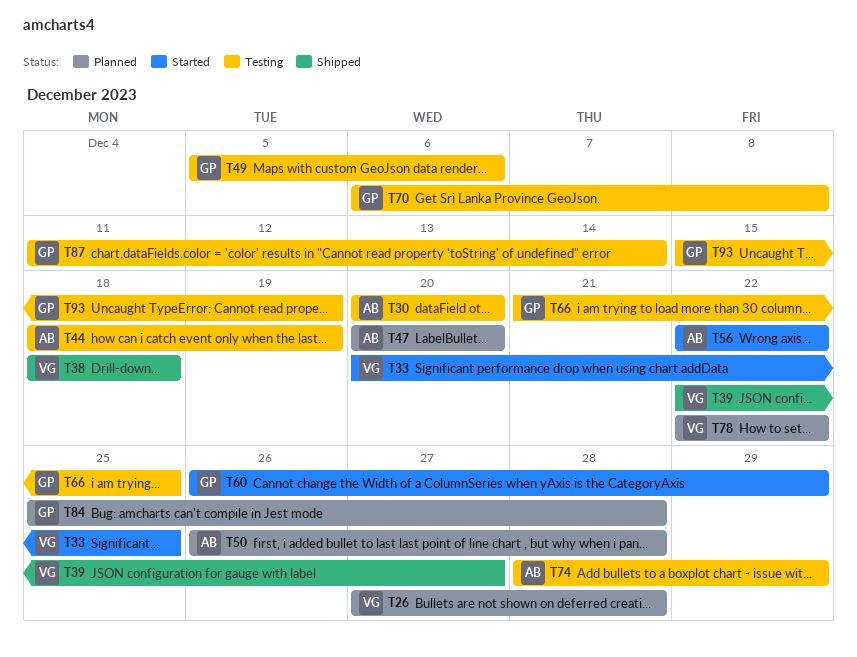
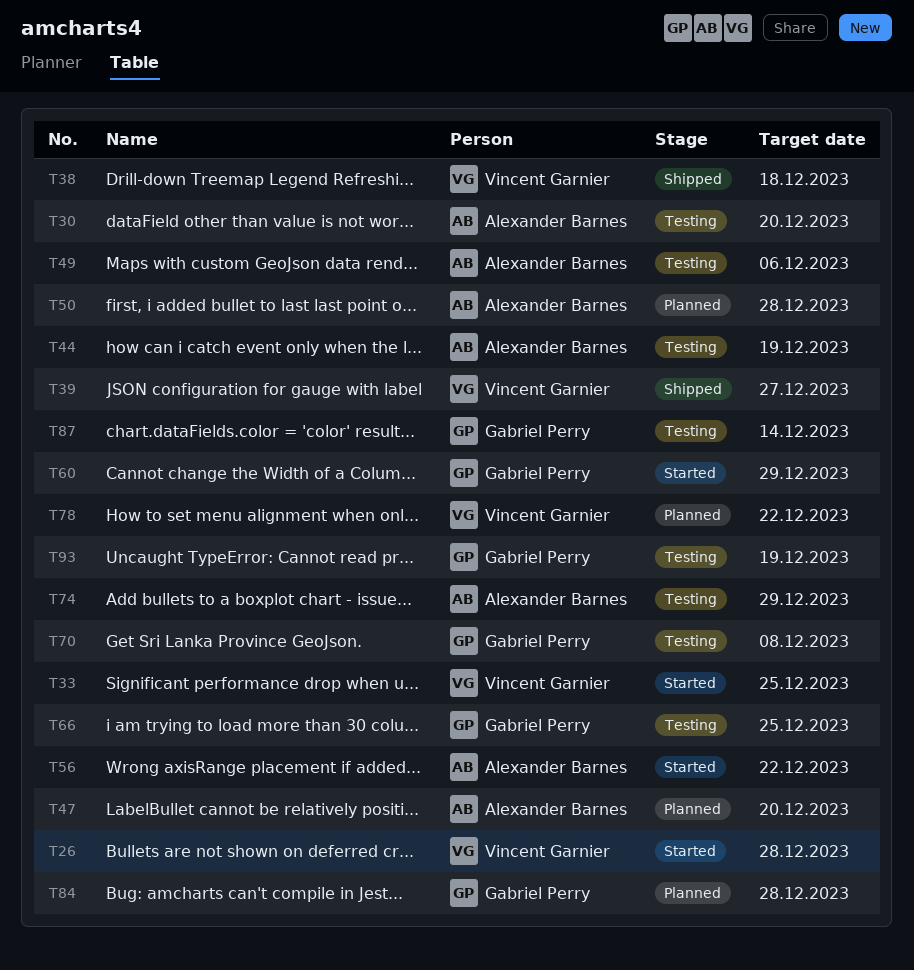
T26, status: Planned -> Started
T49, owner: Gabriel Perry -> Alexander Barnes

